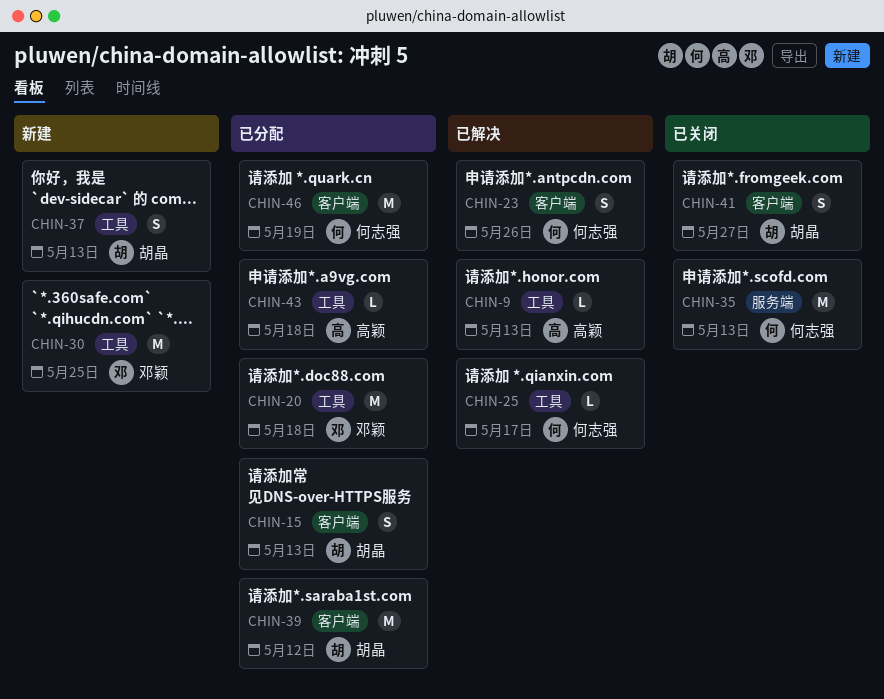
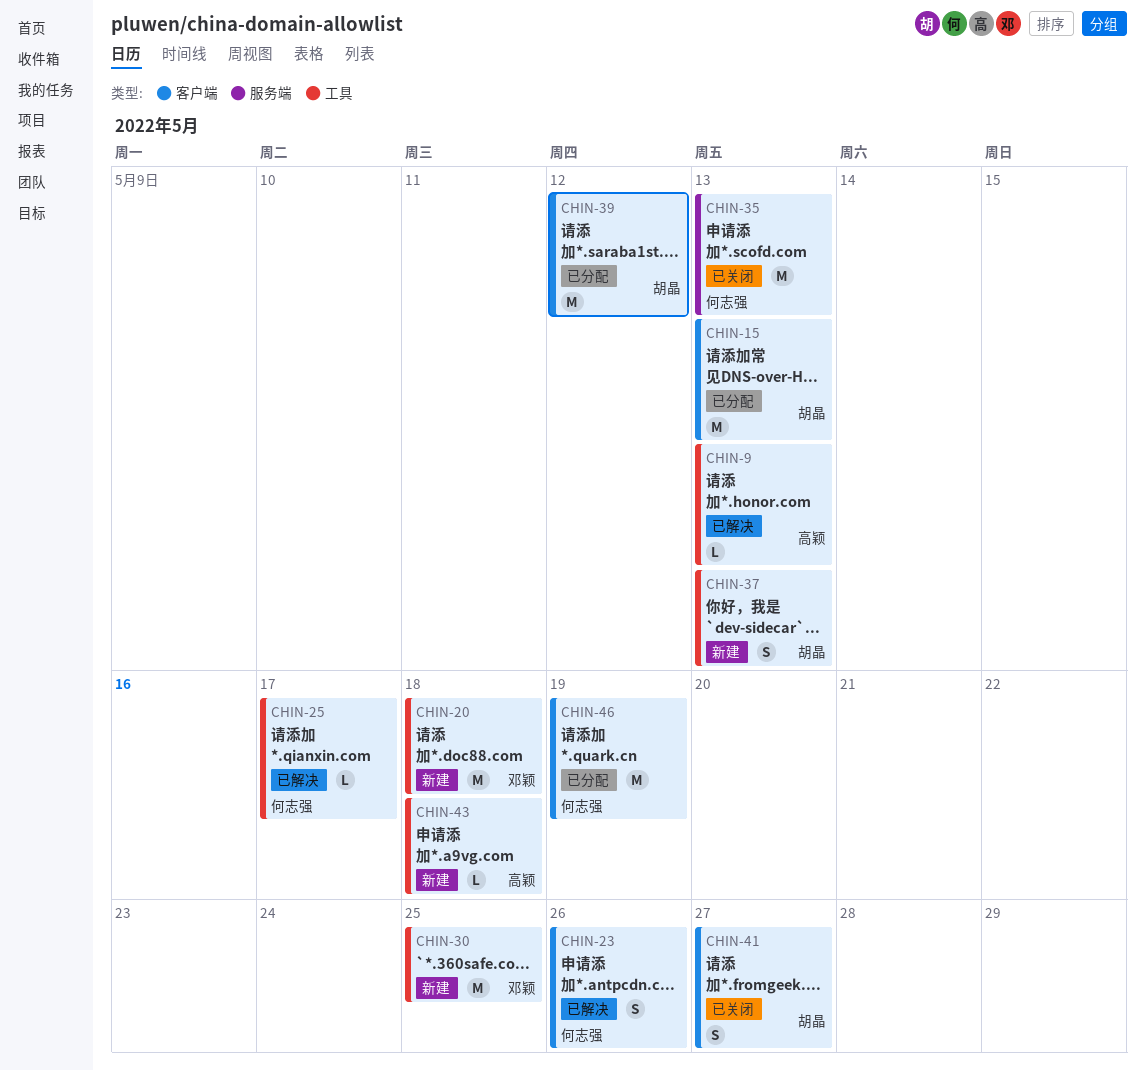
CHIN-15, estimate: S -> M
CHIN-20, status: 已分配 -> 新建
CHIN-43, status: 已分配 -> 新建

